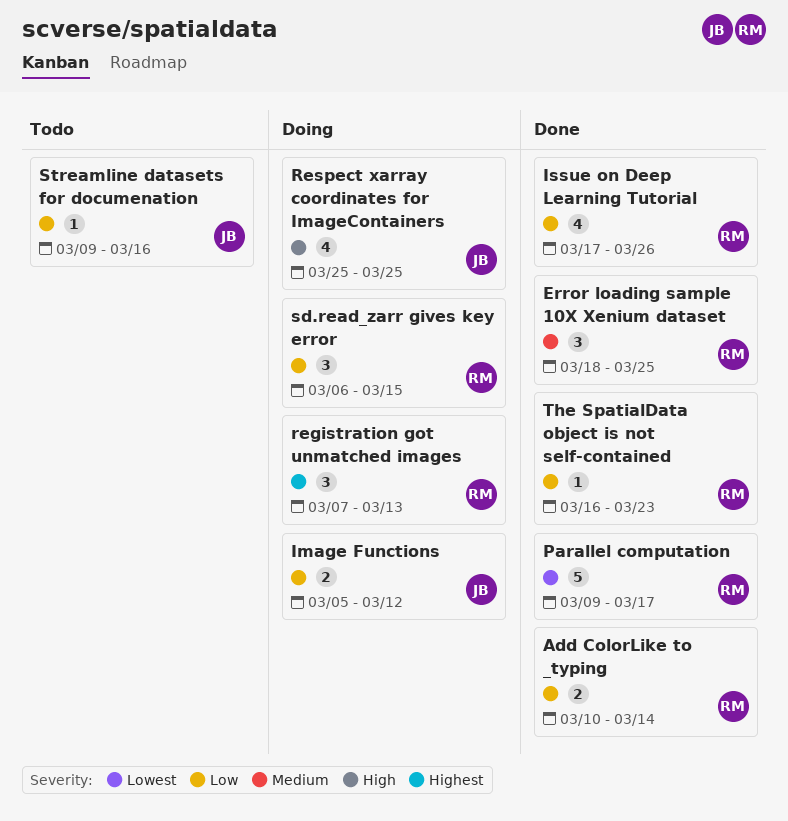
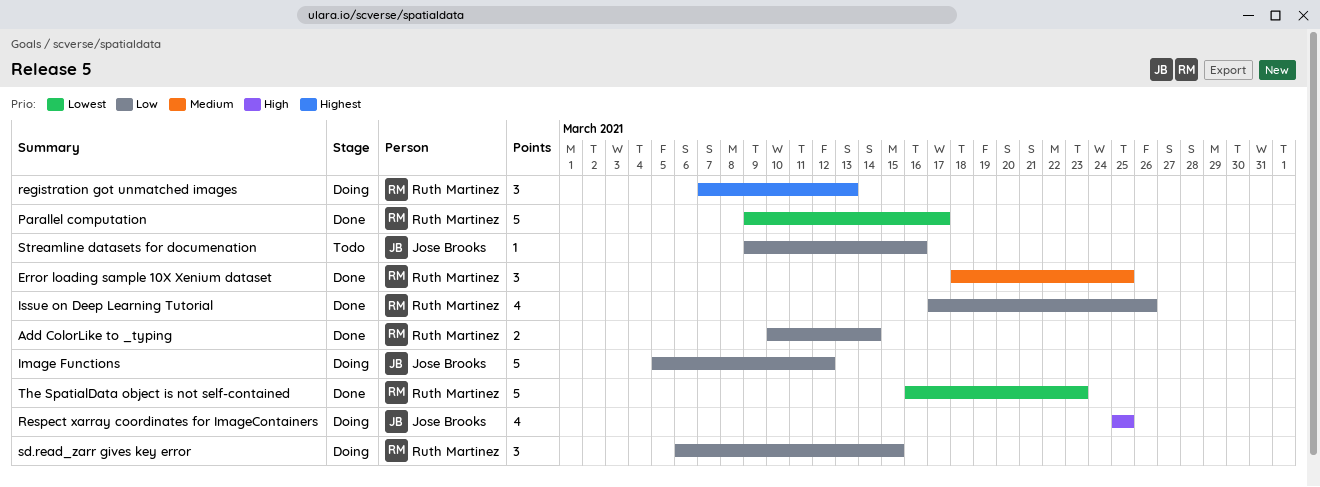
Image Functions, estimate: 2 -> 5
The SpatialData object is not self-contained, priority: Low -> Lowest
The SpatialData object is not self-contained, estimate: 1 -> 5

